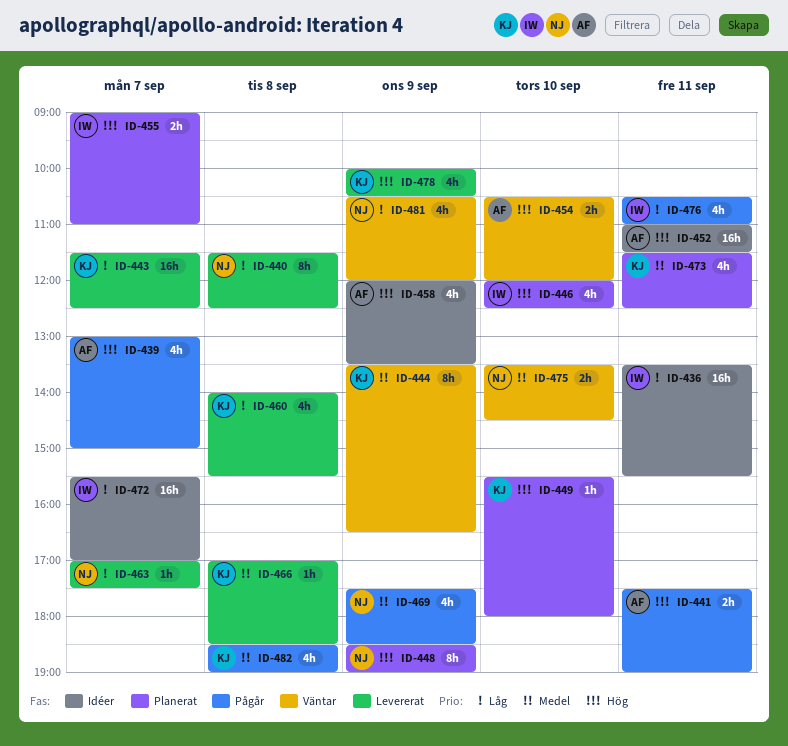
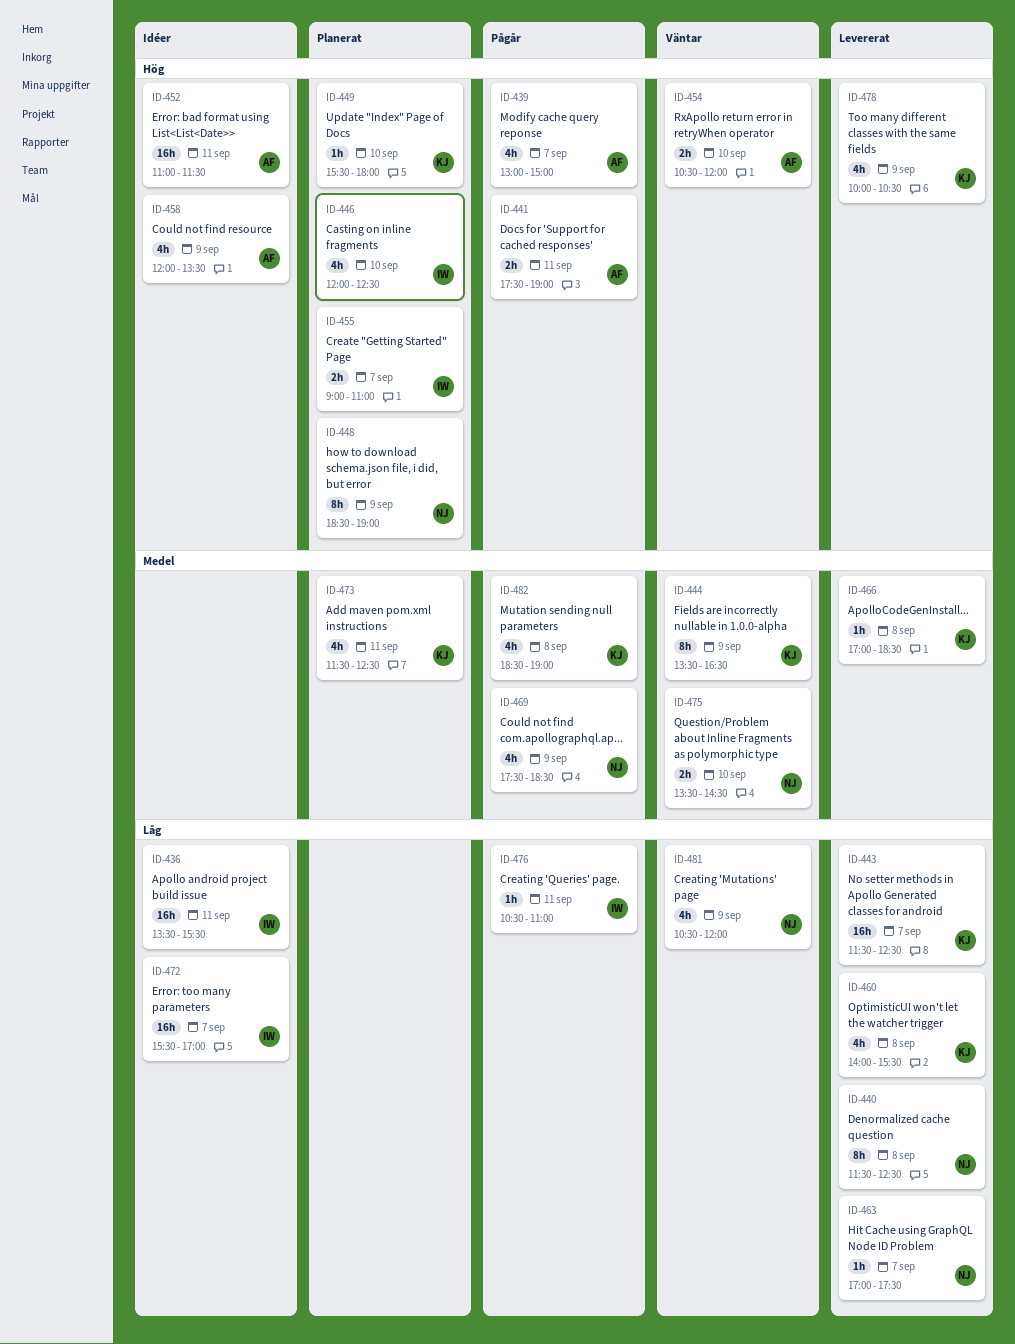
ID-476, estimate: 4h -> 1h

